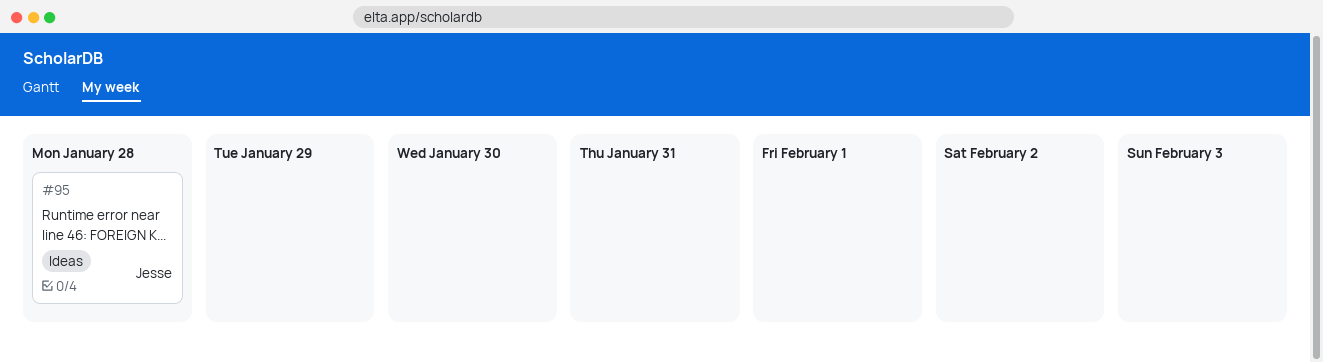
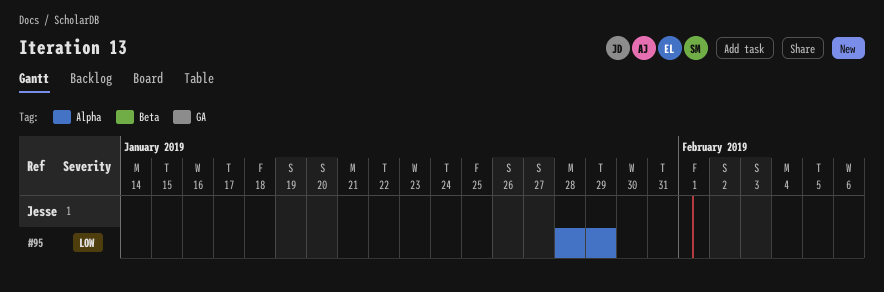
#95, due: Jan 28 -> Jan 29

